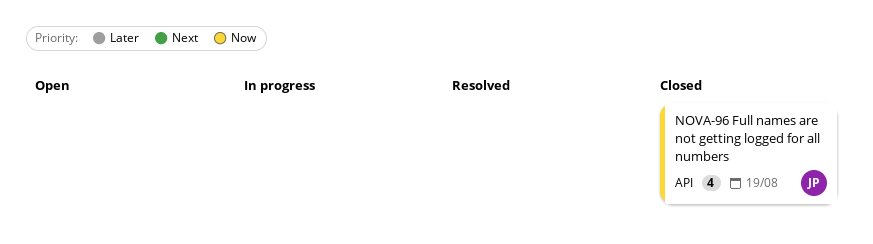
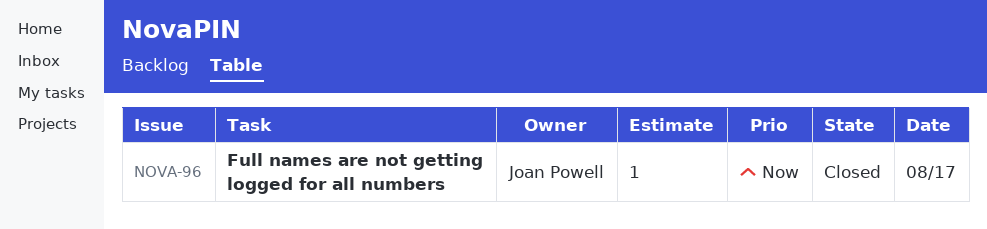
NOVA-96, estimate: 4 -> 1
NOVA-96, day: Aug 19 -> Aug 17

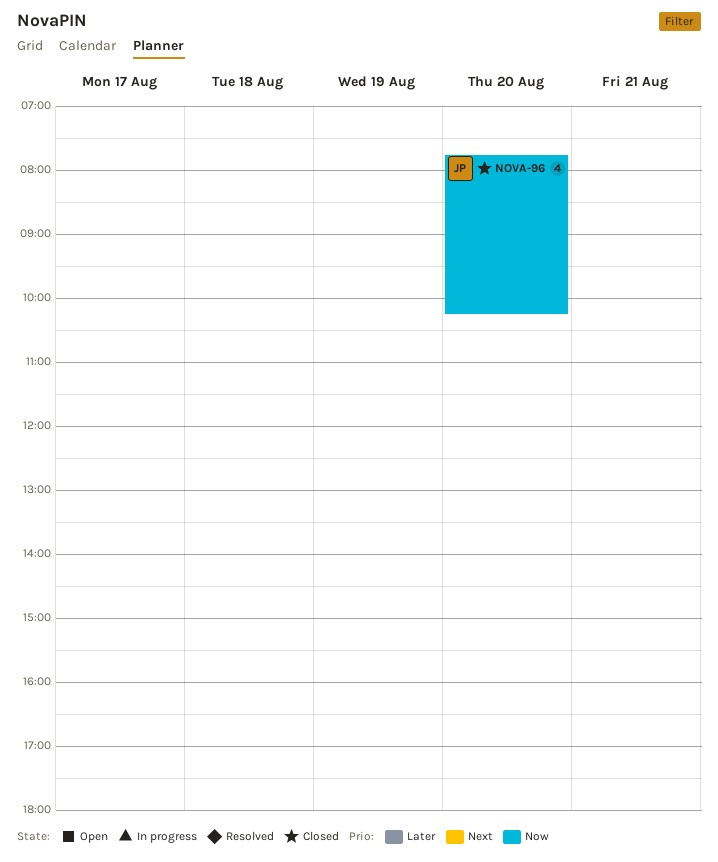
NOVA-96, estimate: 1 -> 4
NOVA-96, day: Aug 17 -> Aug 20

